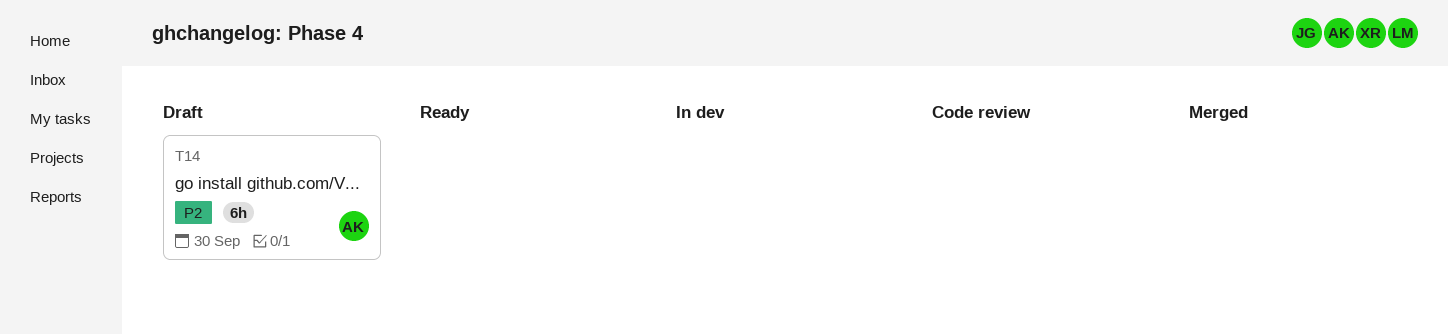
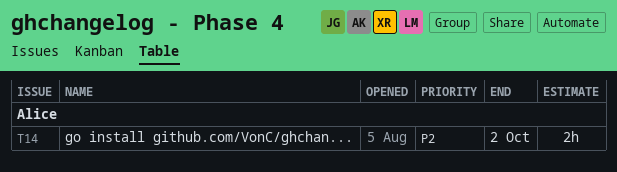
T14, estimate: 6h -> 2h
T14, due: Sep 30 -> Oct 2

